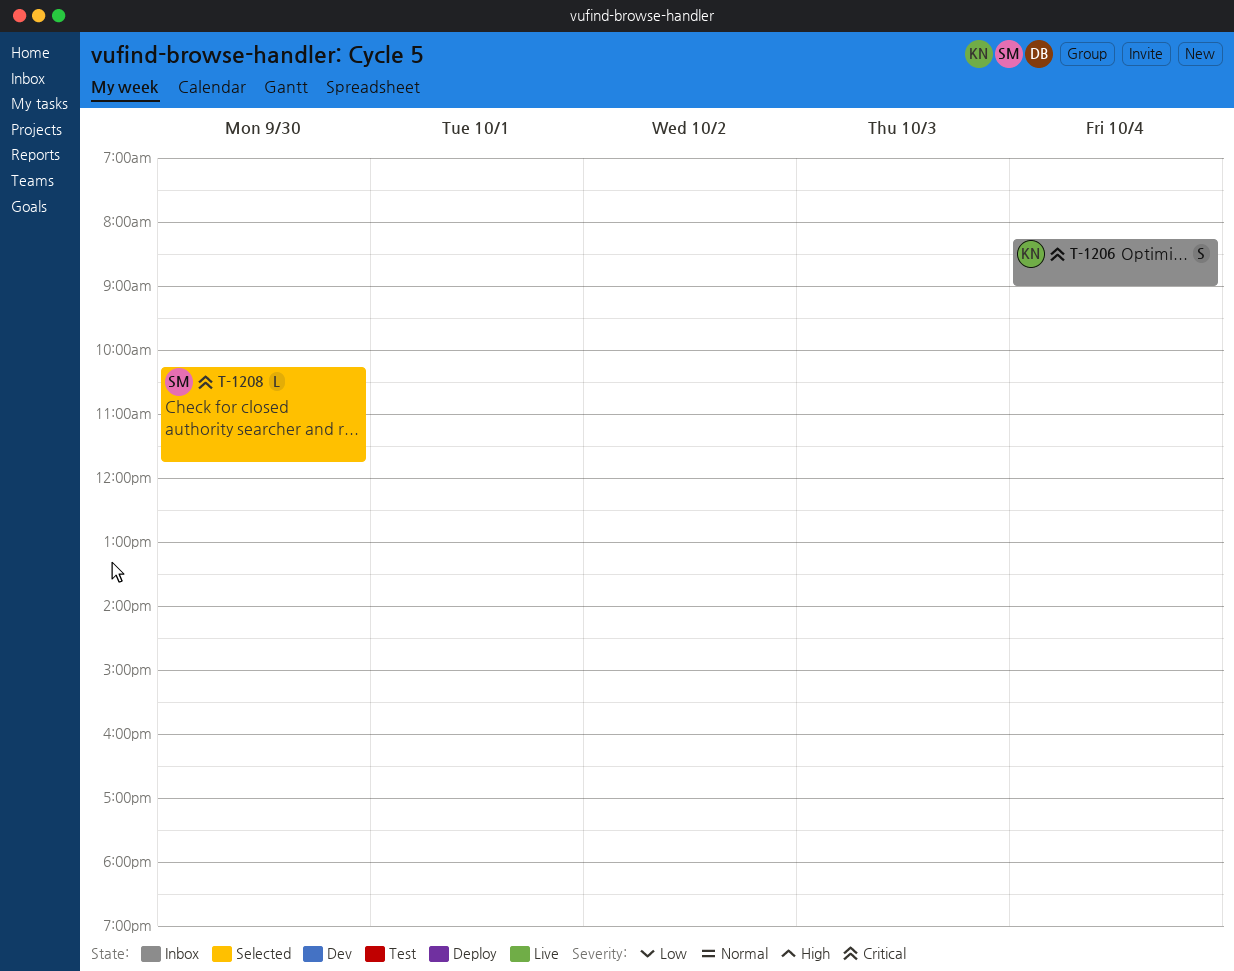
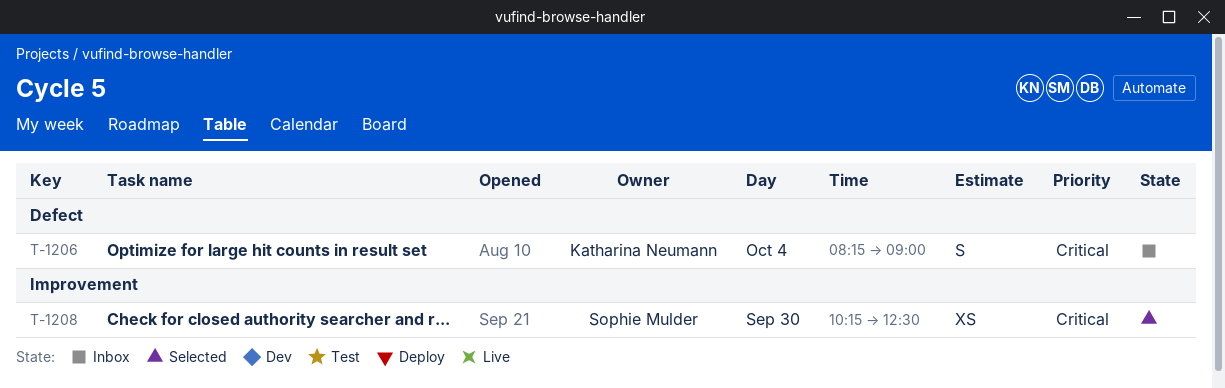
T-1208, estimate: L -> XS
T-1208, ends: 11:45 -> 12:30

